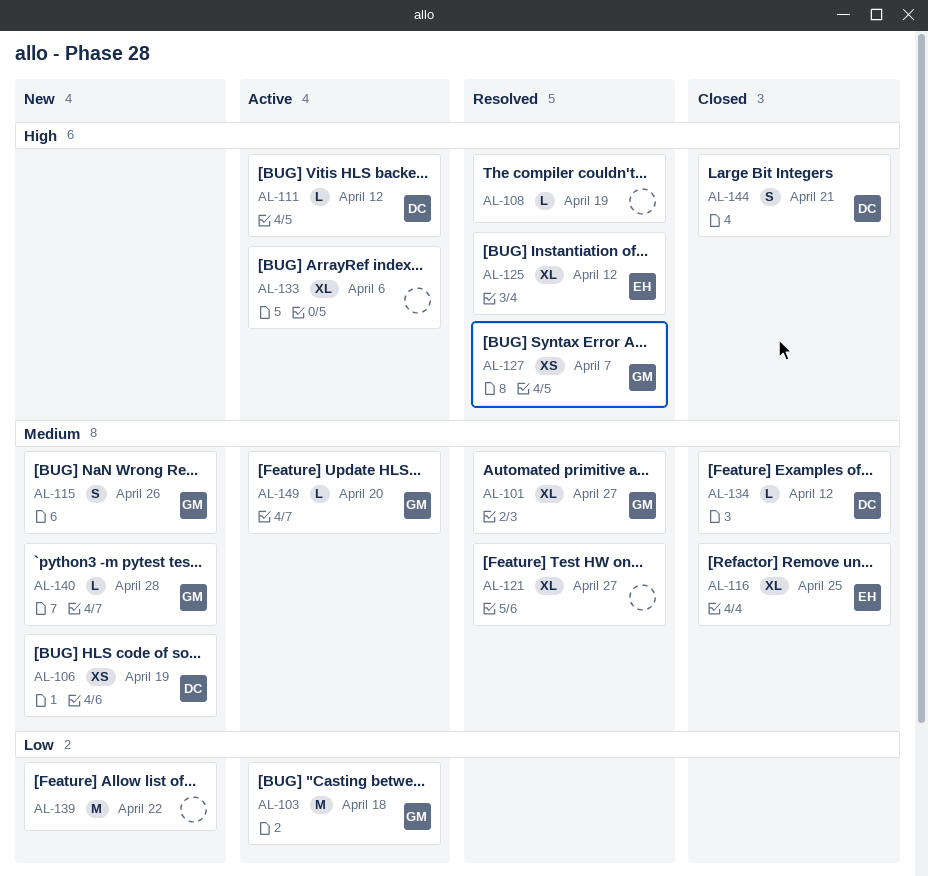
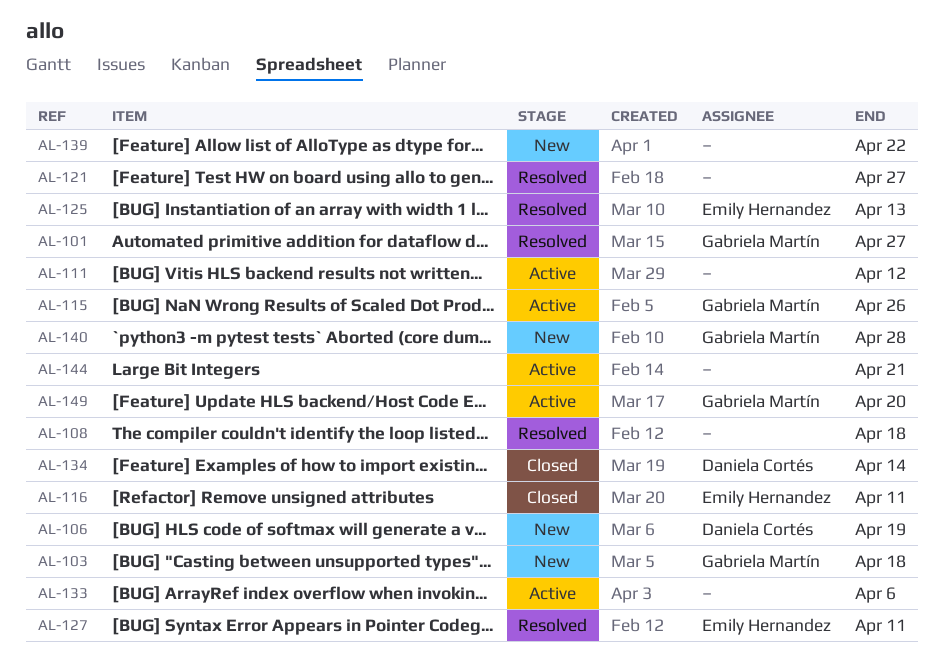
AL-103, status: Active -> New
AL-108, due: Apr 19 -> Apr 18
AL-111, owner: Daniela Cortés -> none
AL-115, status: New -> Active
AL-116, due: Apr 25 -> Apr 11
AL-125, due: Apr 12 -> Apr 13
AL-127, owner: Gabriela Martín -> Emily Hernandez
AL-127, due: Apr 7 -> Apr 11
AL-134, due: Apr 12 -> Apr 14
AL-144, status: Closed -> Active
AL-144, owner: Daniela Cortés -> none

